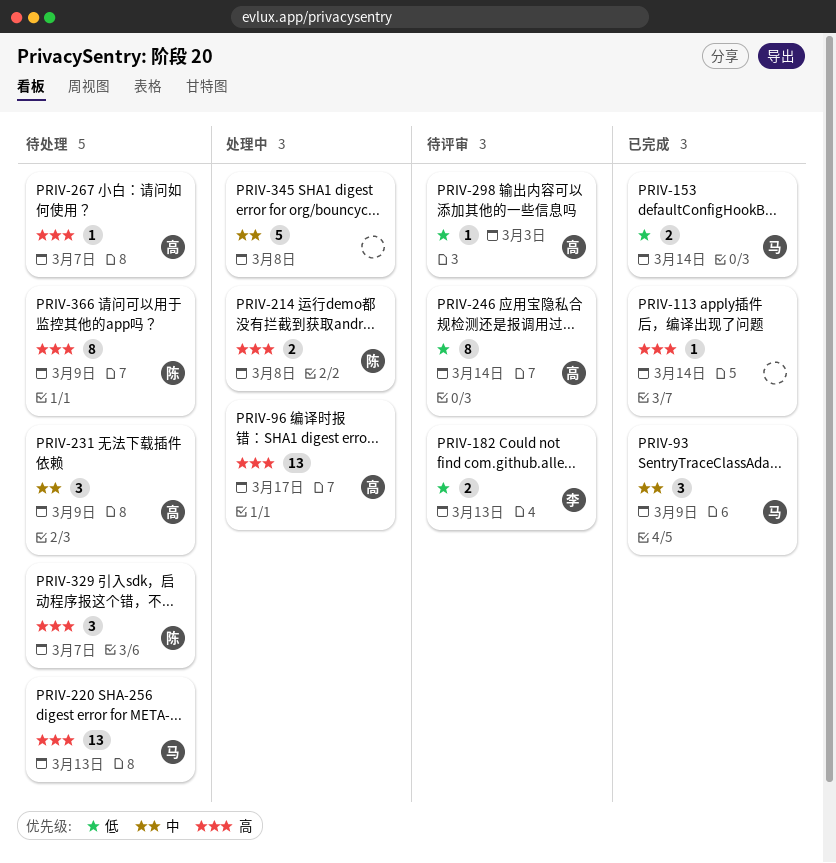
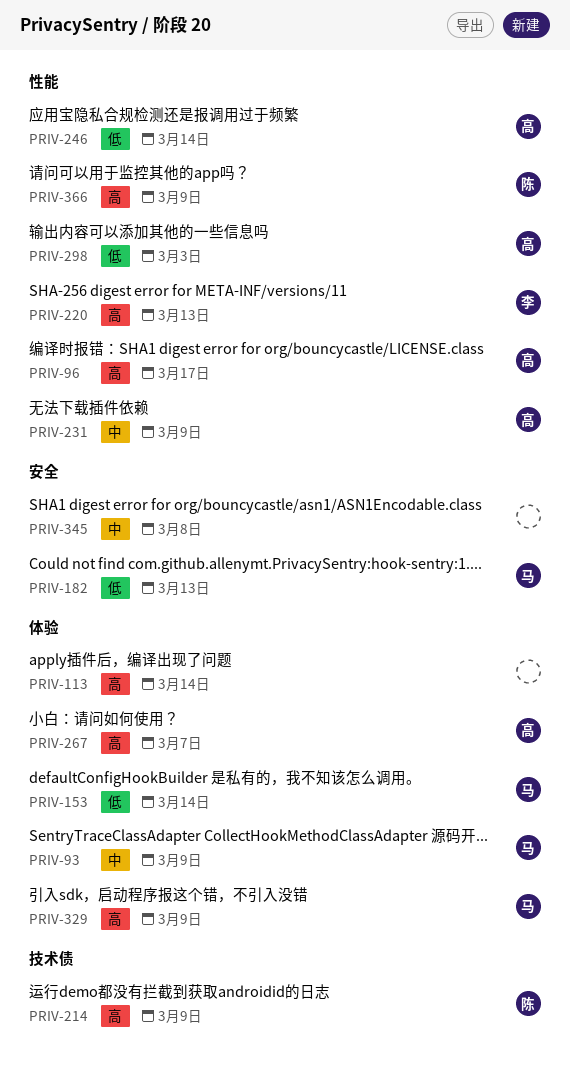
PRIV-182, owner: 李 -> 马
PRIV-214, due: Mar 8 -> Mar 9
PRIV-220, owner: 马 -> 李
PRIV-329, owner: 陈 -> 马
PRIV-329, due: Mar 7 -> Mar 9

